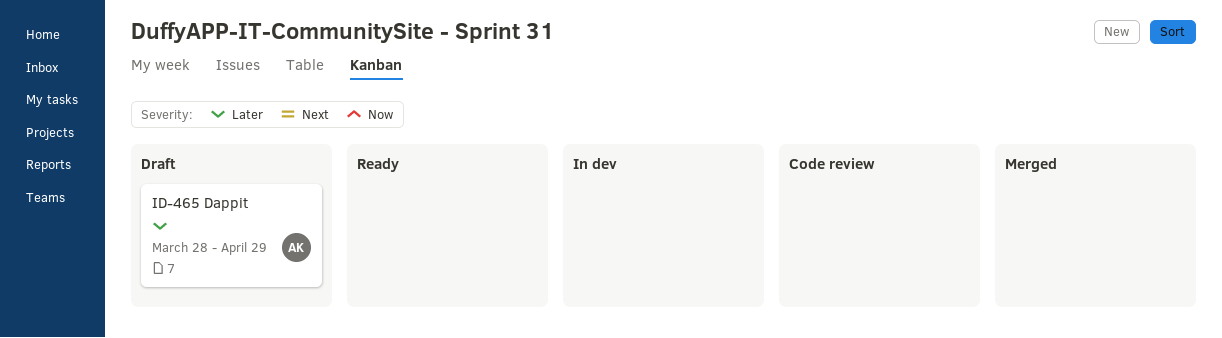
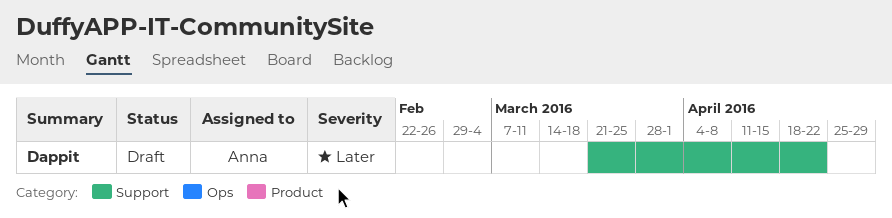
Dappit, start: Mar 28 -> Mar 21
Dappit, due: Apr 29 -> Apr 22

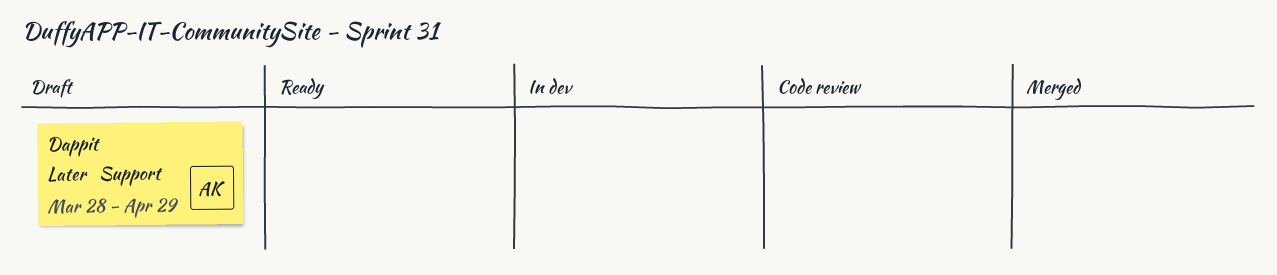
Dappit, start: Mar 21 -> Mar 28
Dappit, due: Apr 22 -> Apr 29

